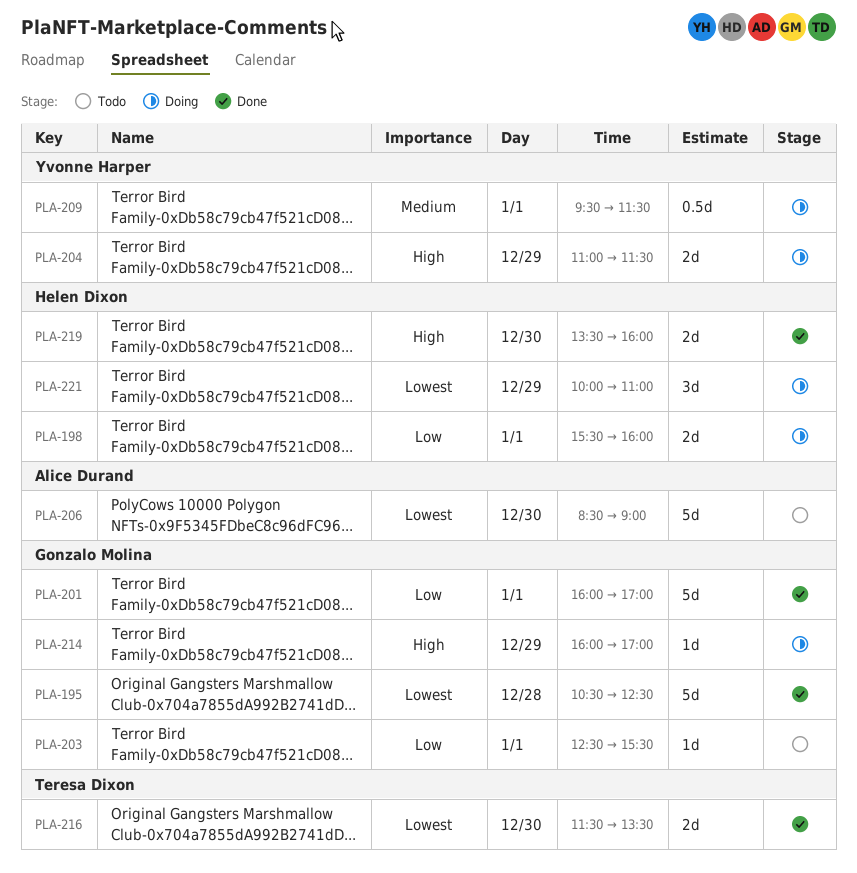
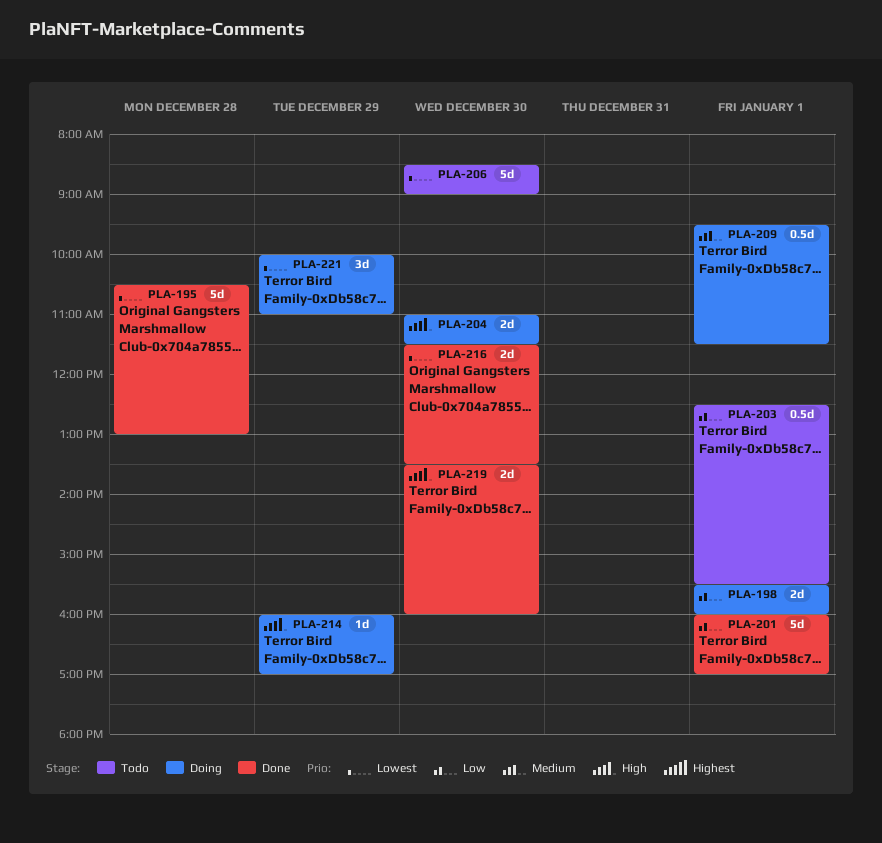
PLA-195, ends: 12:30 -> 13:00
PLA-203, estimate: 1d -> 0.5d
PLA-204, day: Dec 29 -> Dec 30

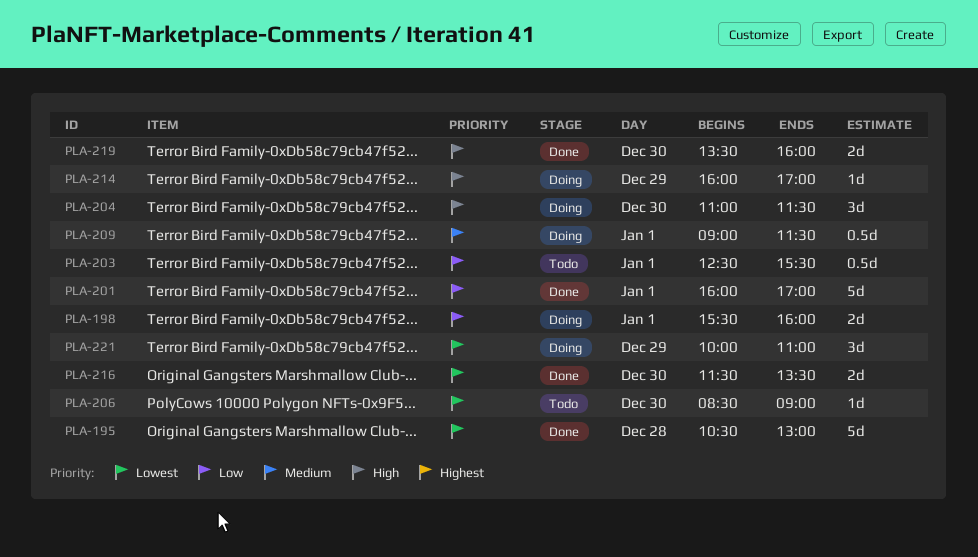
PLA-204, estimate: 2d -> 3d
PLA-206, estimate: 5d -> 1d
PLA-209, begins: 09:30 -> 09:00

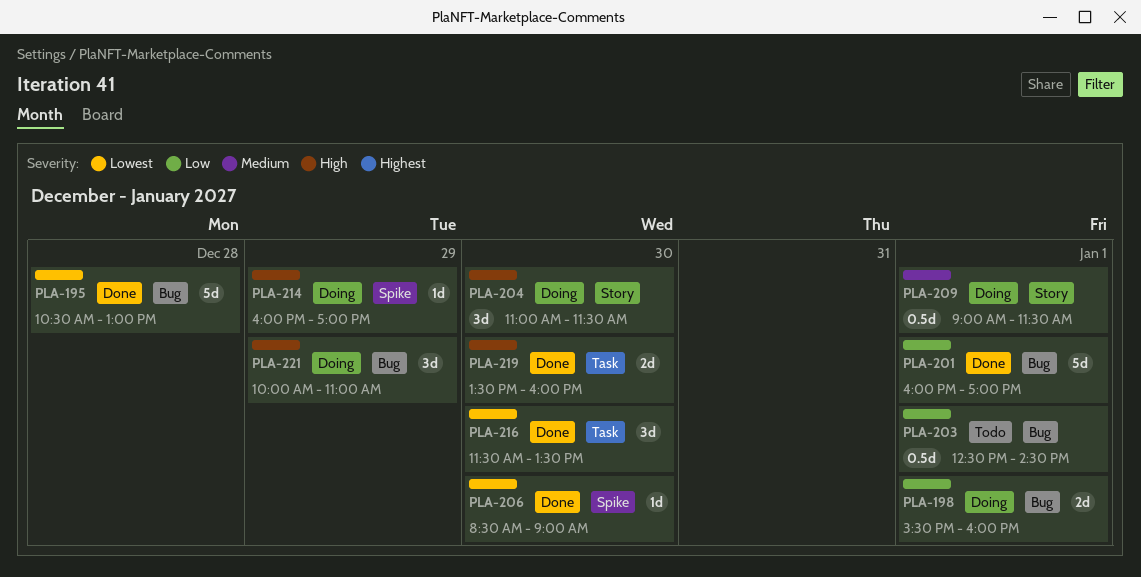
PLA-203, ends: 15:30 -> 14:30
PLA-206, status: Todo -> Done
PLA-216, estimate: 2d -> 3d
PLA-221, priority: Lowest -> High

